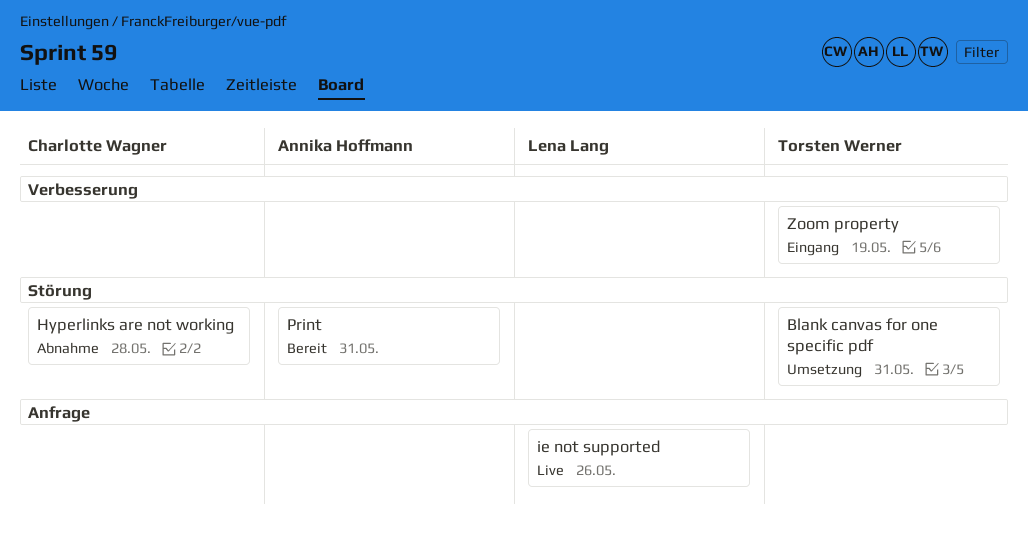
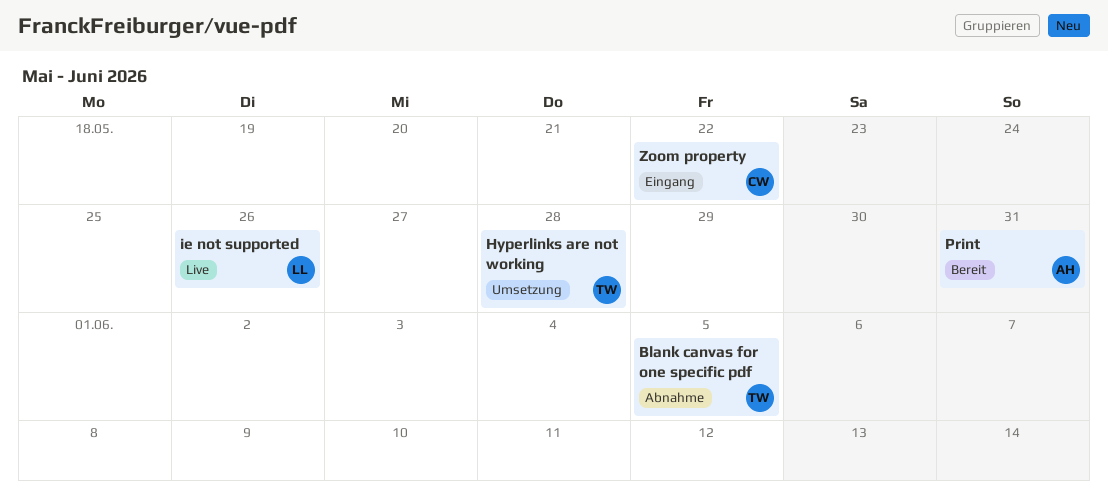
Blank canvas for one specific pdf, status: Umsetzung -> Abnahme
Blank canvas for one specific pdf, due: May 31 -> Jun 5
Hyperlinks are not working, status: Abnahme -> Umsetzung
Hyperlinks are not working, owner: Charlotte Wagner -> Torsten Werner
Zoom property, owner: Torsten Werner -> Charlotte Wagner
Zoom property, due: May 19 -> May 22

